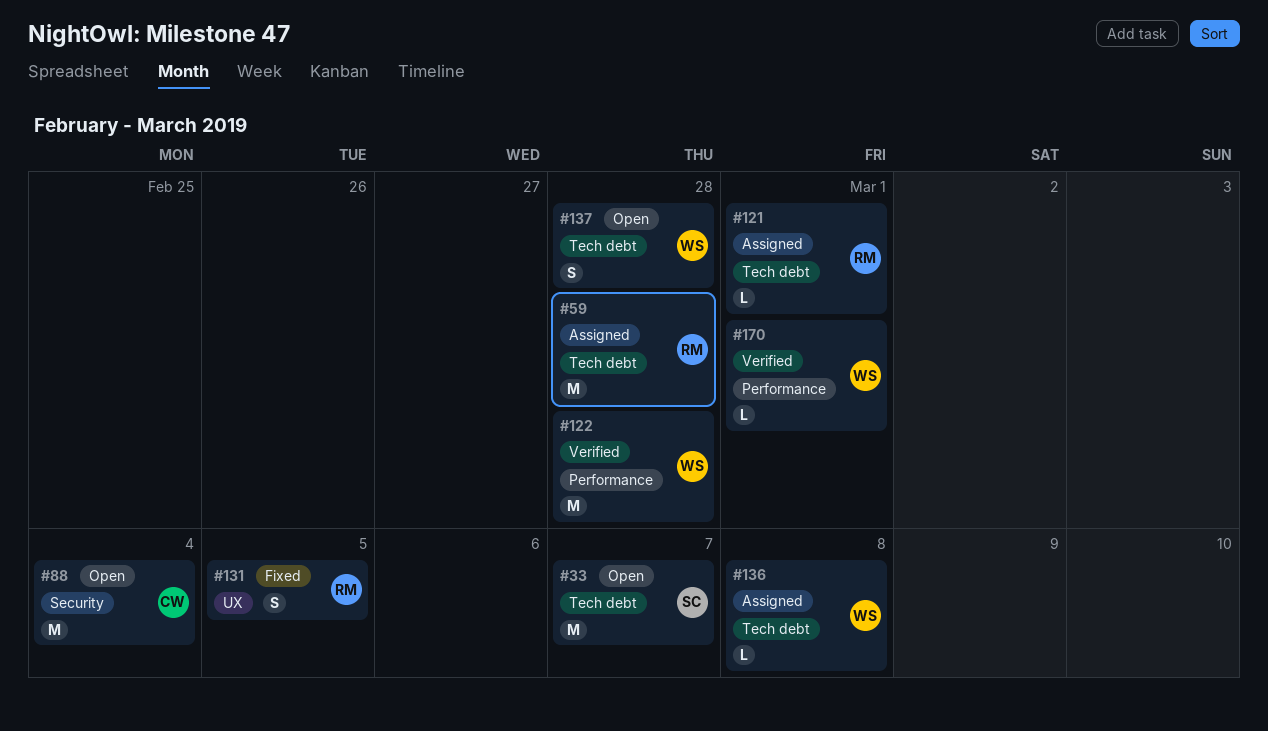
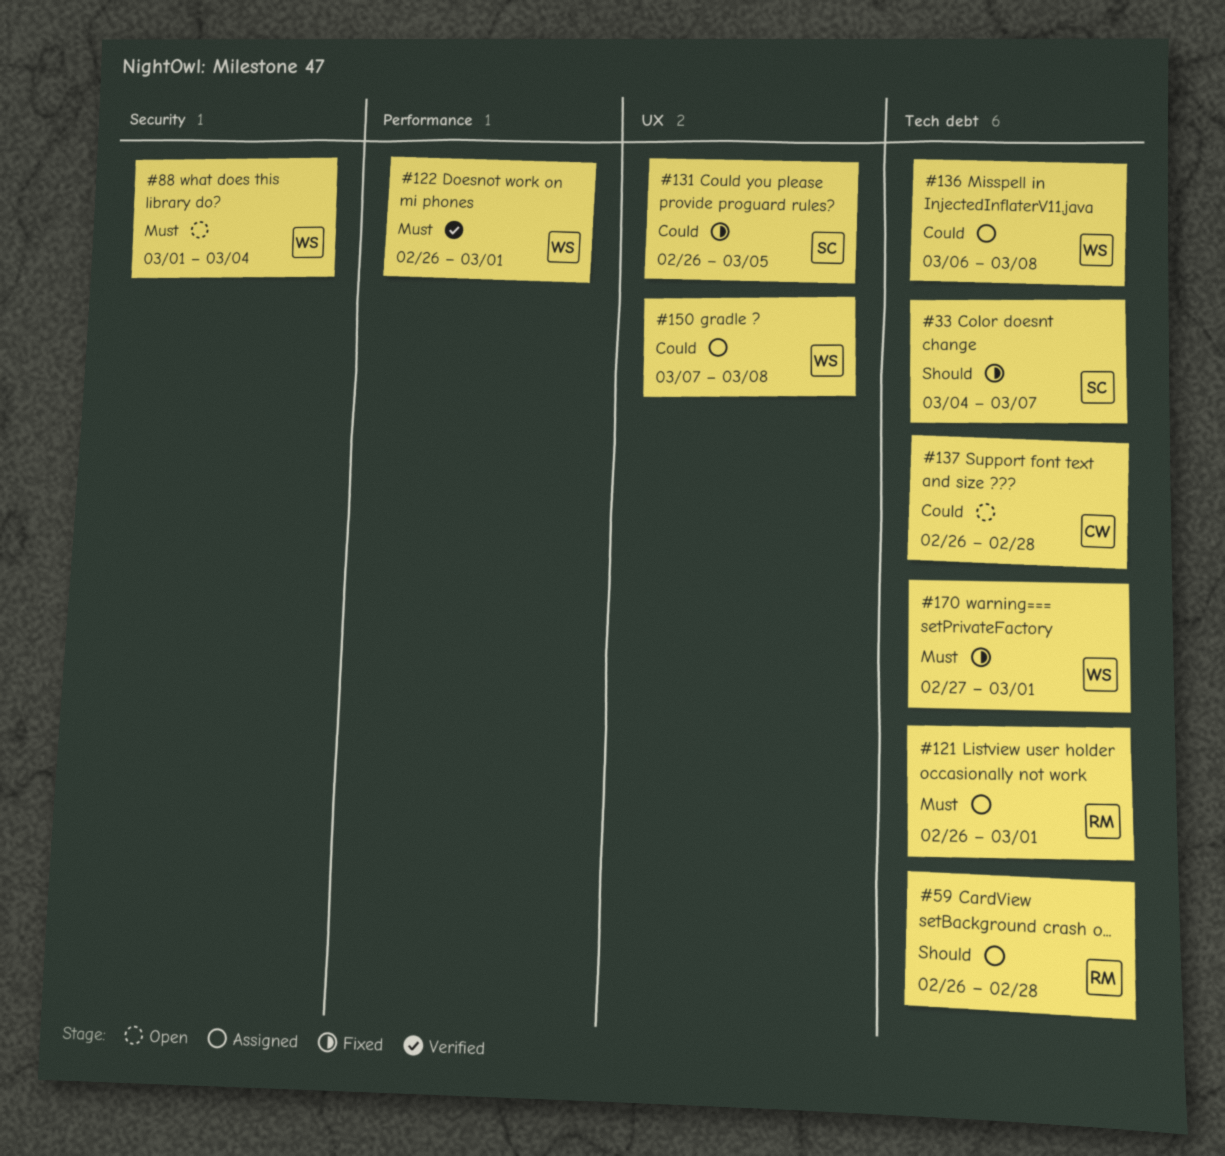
#33, status: Open -> Fixed
#88, owner: CW -> WS
#122, due: Feb 28 -> Mar 1
#131, owner: RM -> SC
#137, owner: WS -> CW
#150: none -> present
#170, status: Verified -> Fixed
#170, label: Performance -> Tech debt

